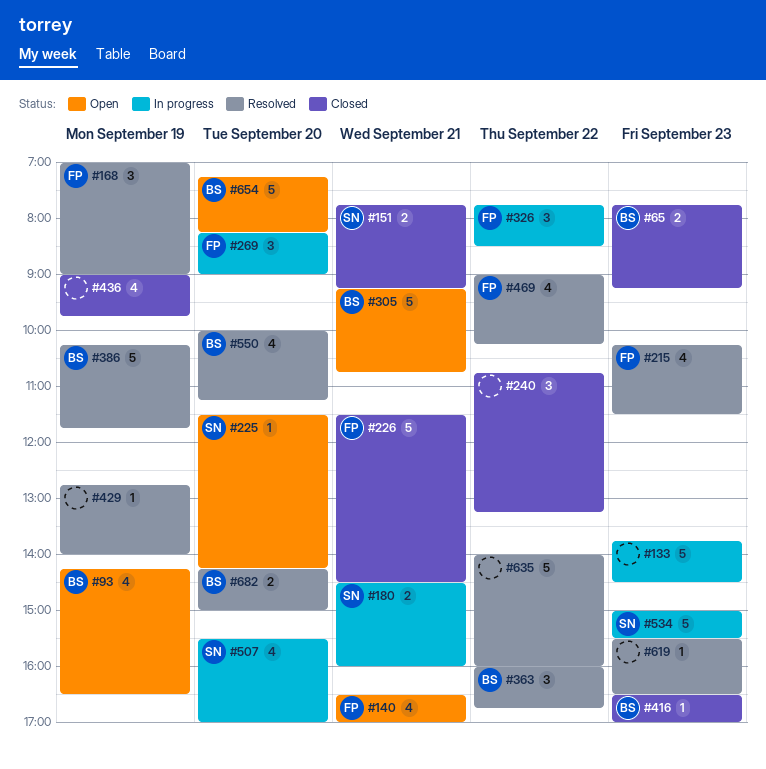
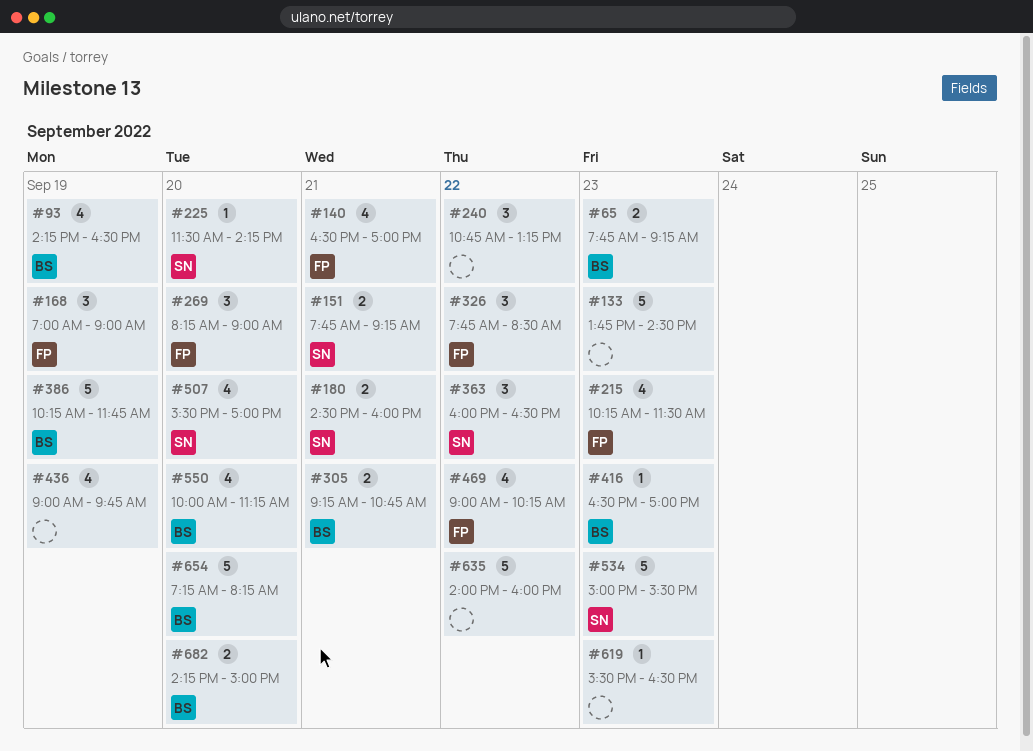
#226: present -> none
#305, estimate: 5 -> 2
#363, owner: BS -> SN
#363, ends: 16:45 -> 16:30
#429: present -> none

